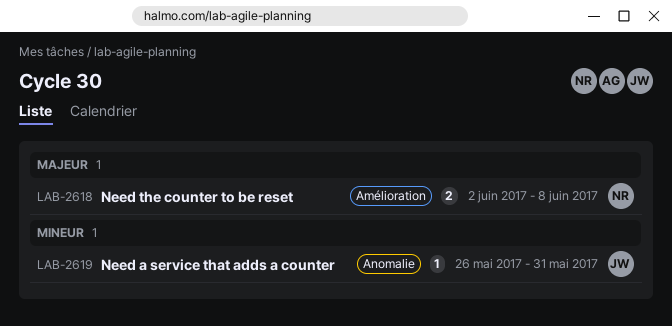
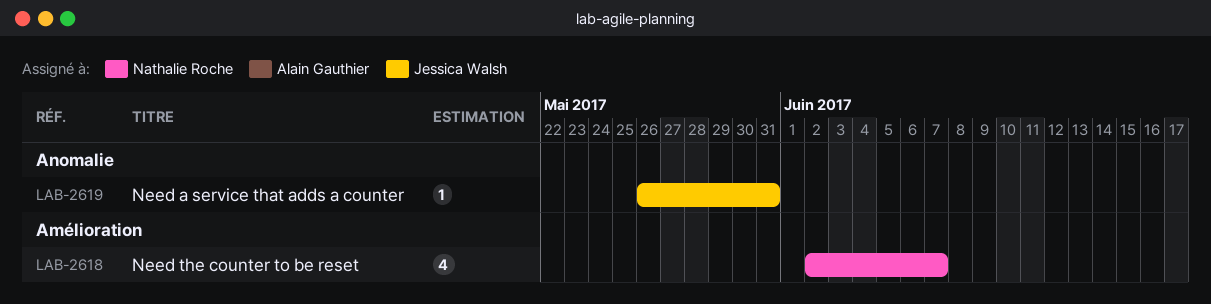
LAB-2618, estimate: 2 -> 4
LAB-2618, due: Jun 8 -> Jun 7

